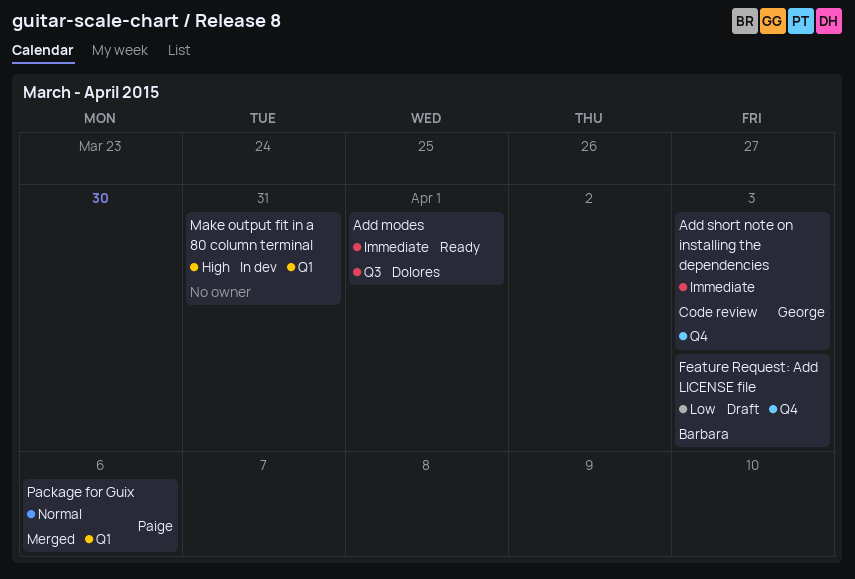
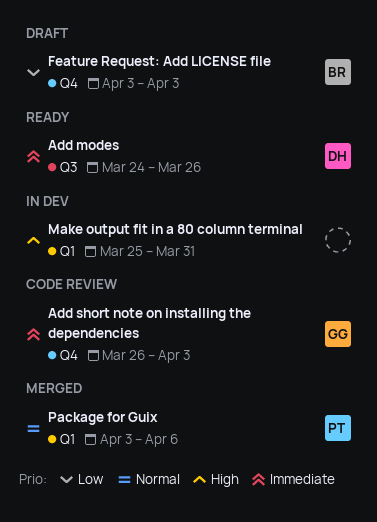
Add modes, due: Apr 1 -> Mar 26

